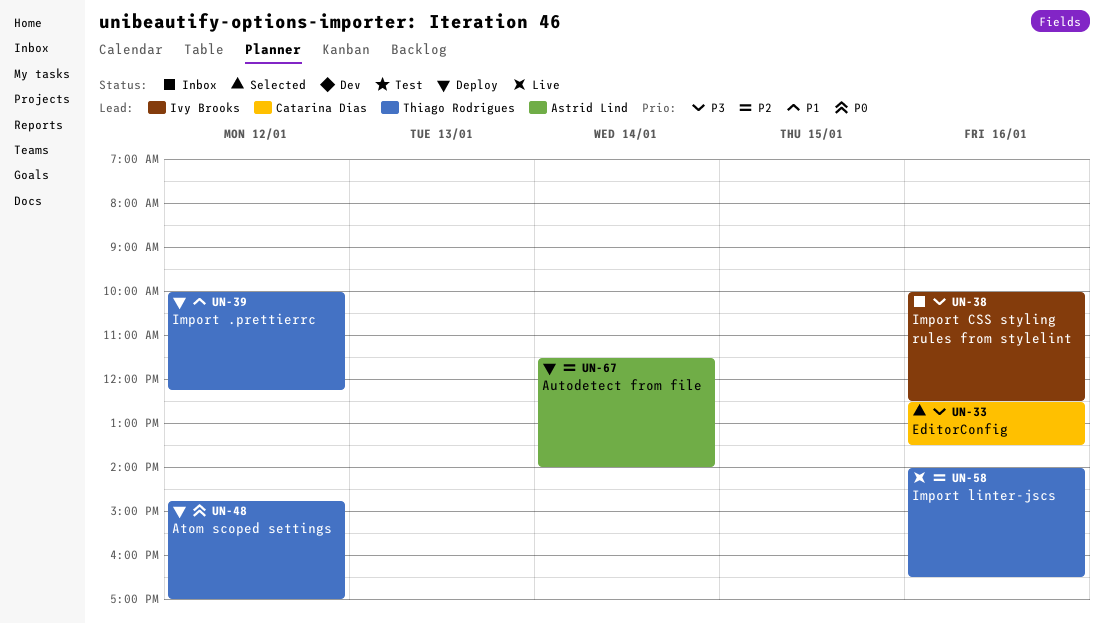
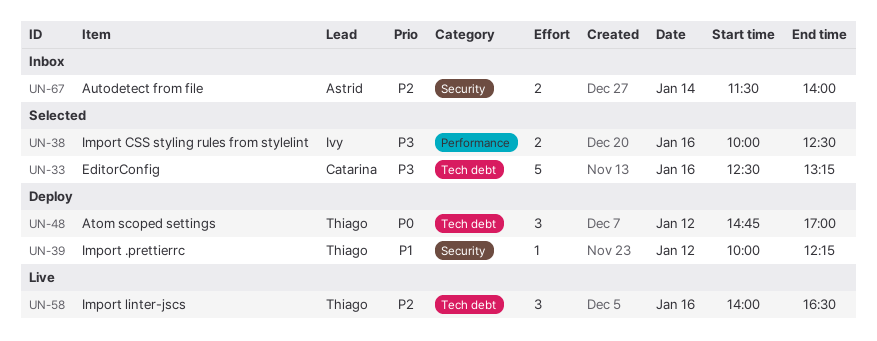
UN-33, ends: 13:30 -> 13:15
UN-38, status: Inbox -> Selected
UN-67, status: Deploy -> Inbox

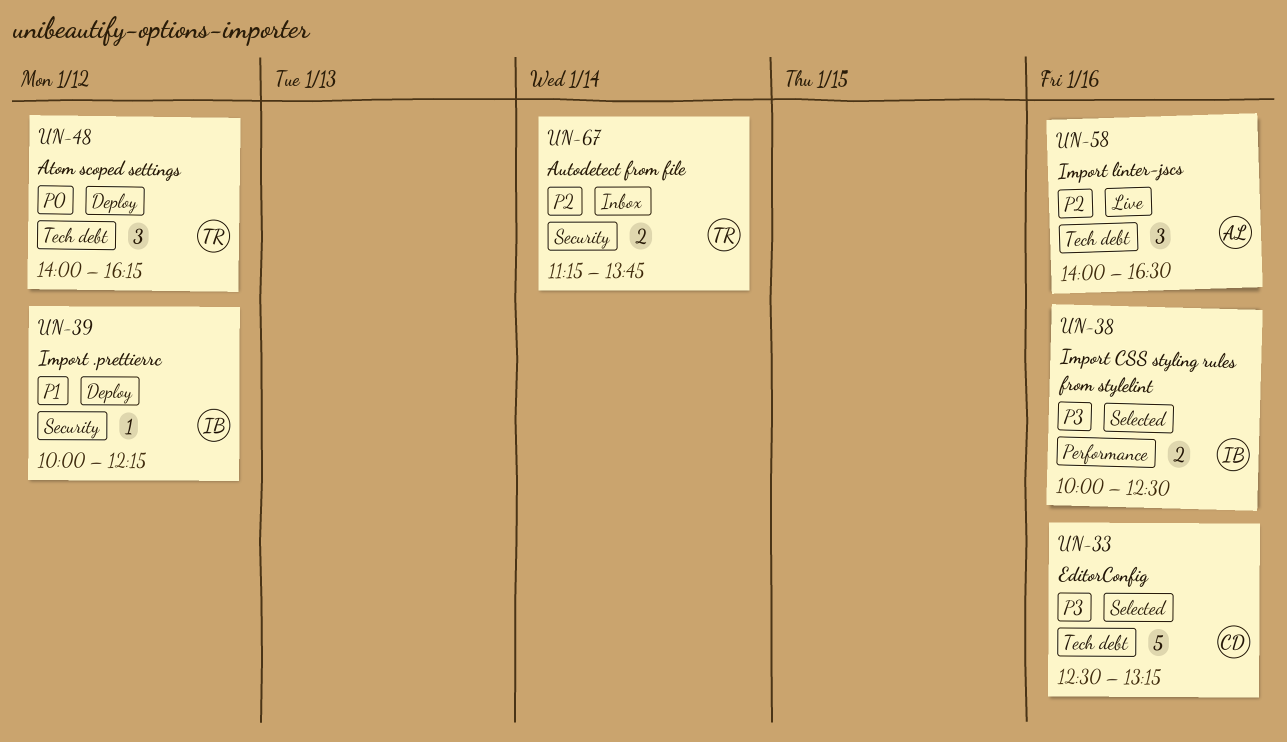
UN-39, owner: Thiago -> Ivy
UN-48, begins: 14:45 -> 14:00
UN-48, ends: 17:00 -> 16:15
UN-58, owner: Thiago -> Astrid
UN-67, owner: Astrid -> Thiago
UN-67, begins: 11:30 -> 11:15
UN-67, ends: 14:00 -> 13:45

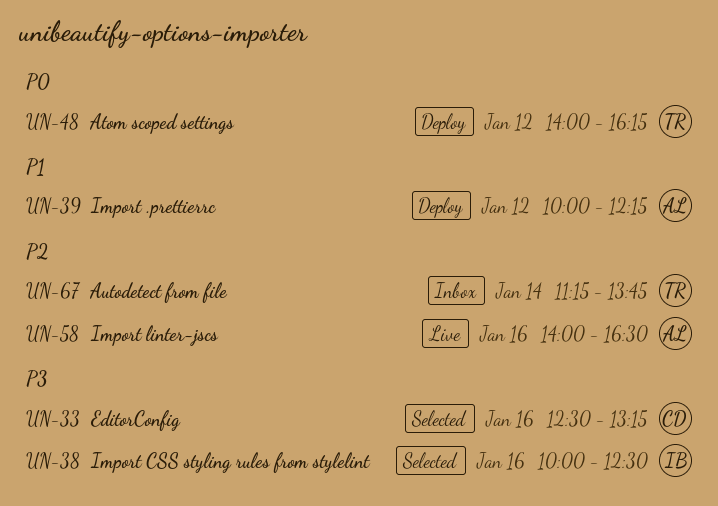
UN-39, owner: IB -> AL

